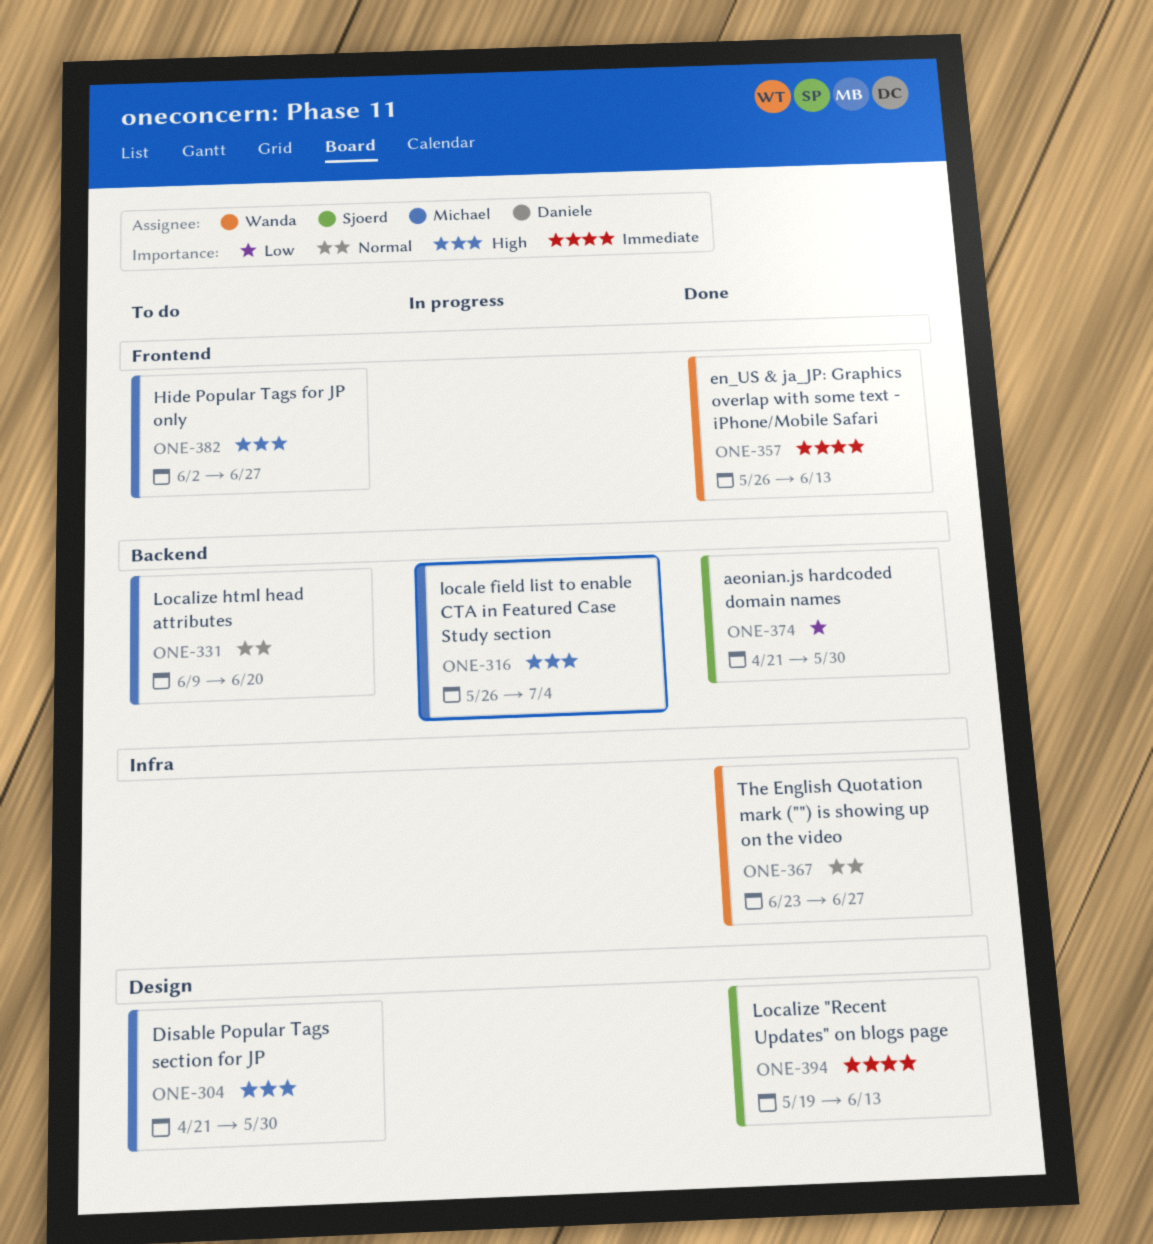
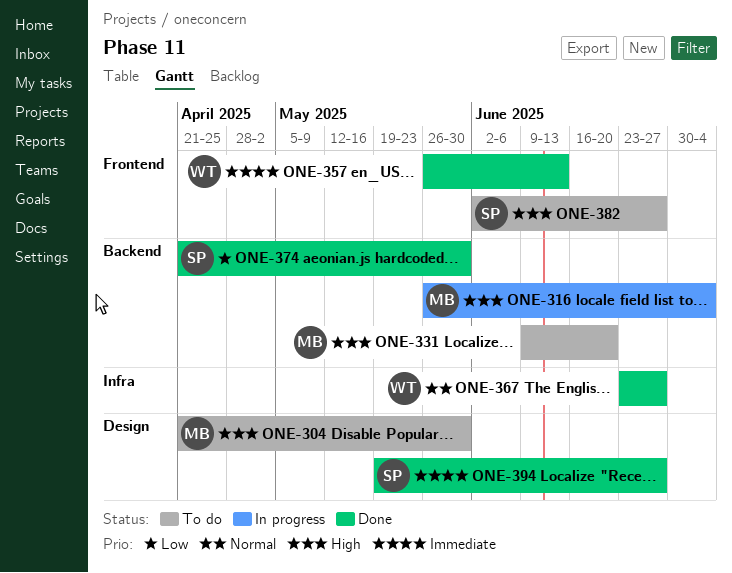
ONE-331, priority: Normal -> High
ONE-382, owner: Michael -> Sjoerd
ONE-394, due: Jun 13 -> Jun 27

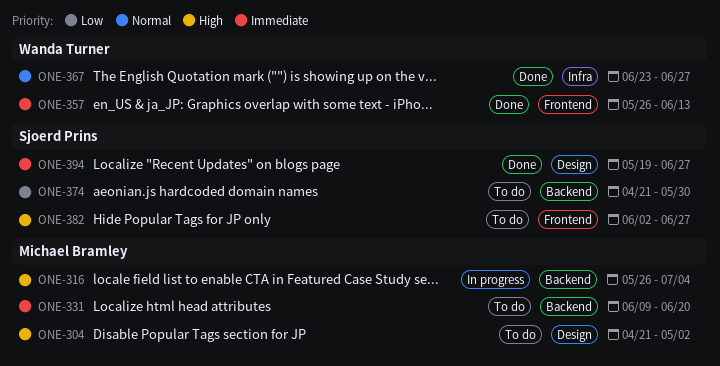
ONE-304, due: May 30 -> May 2
ONE-331, priority: High -> Immediate
ONE-374, status: Done -> To do

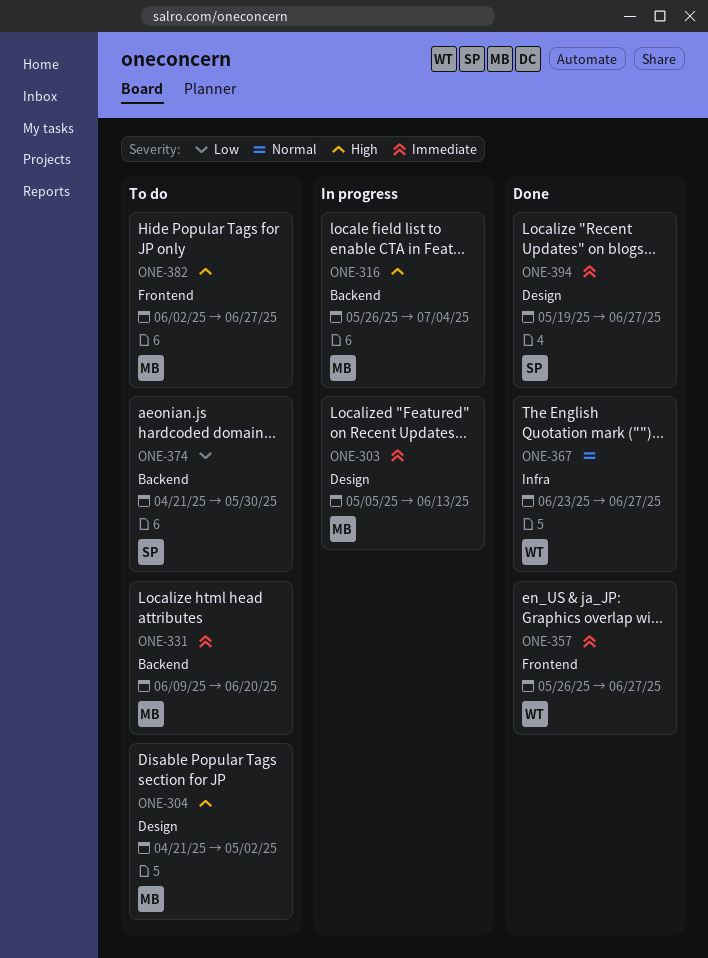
ONE-303: none -> present
ONE-357, due: Jun 13 -> Jun 27
ONE-382, owner: Sjoerd Prins -> Michael Bramley

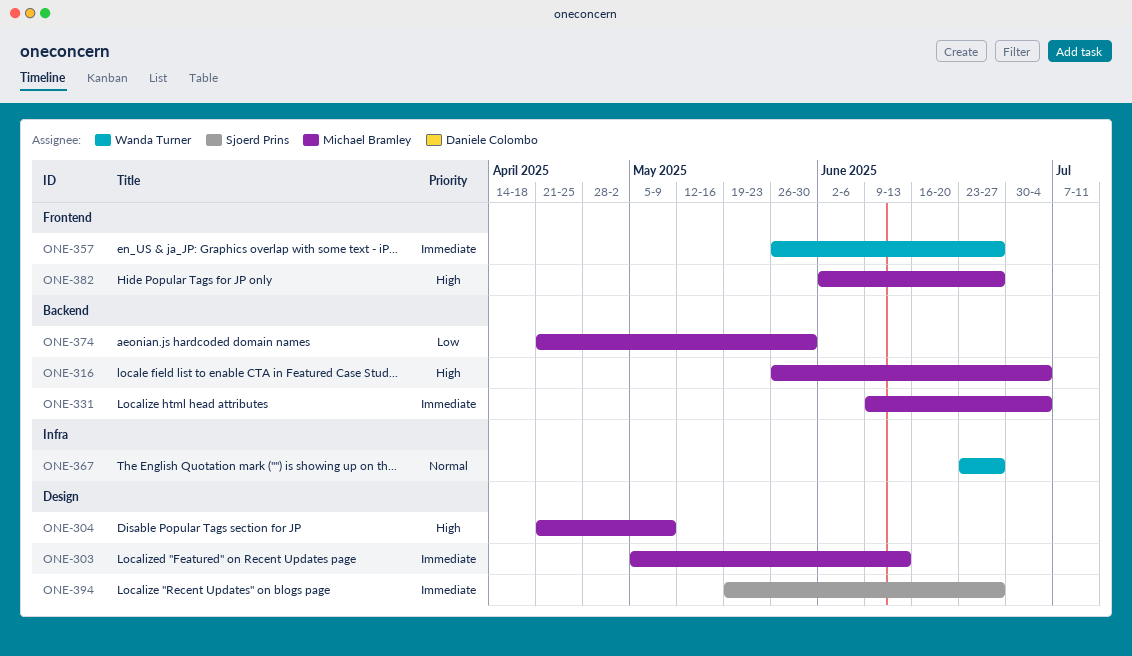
ONE-304, due: May 2 -> May 9
ONE-331, due: Jun 20 -> Jul 4
ONE-374, owner: Sjoerd Prins -> Michael Bramley

